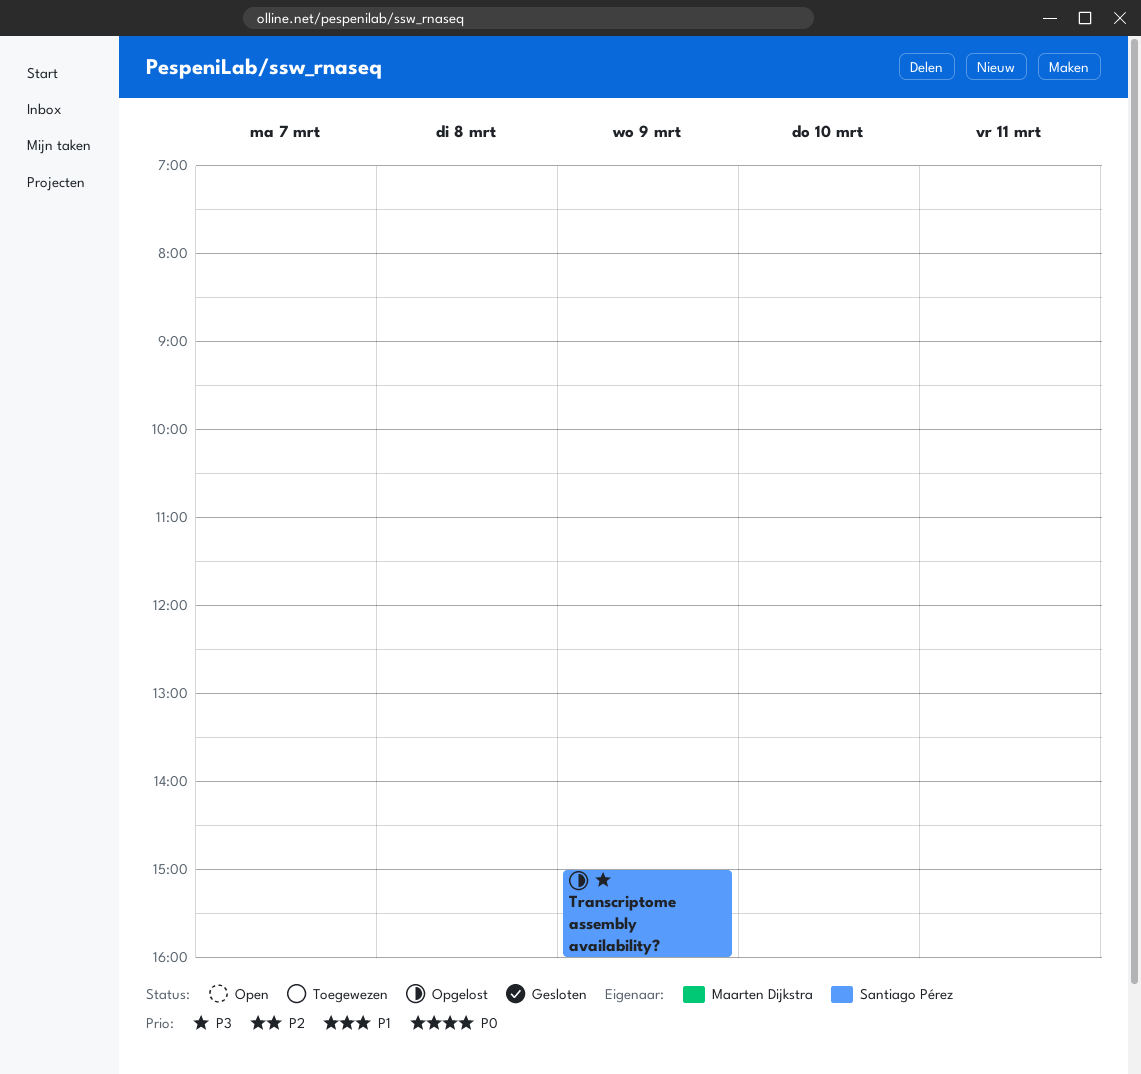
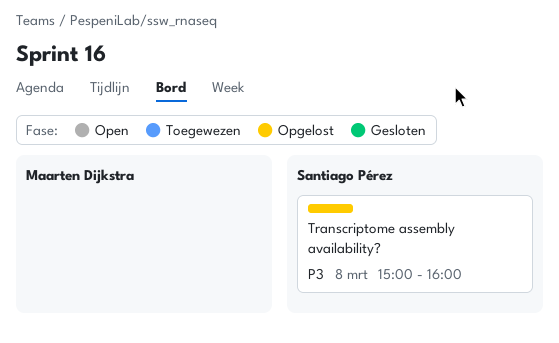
Transcriptome assembly availability?, day: Mar 9 -> Mar 8

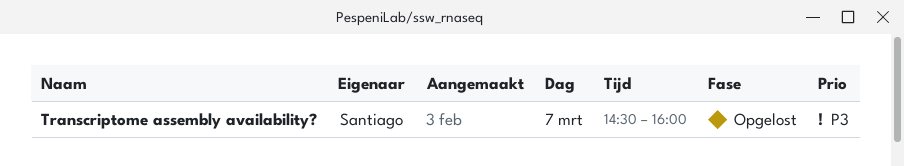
Transcriptome assembly availability?, day: Mar 8 -> Mar 7
Transcriptome assembly availability?, begins: 15:00 -> 14:30

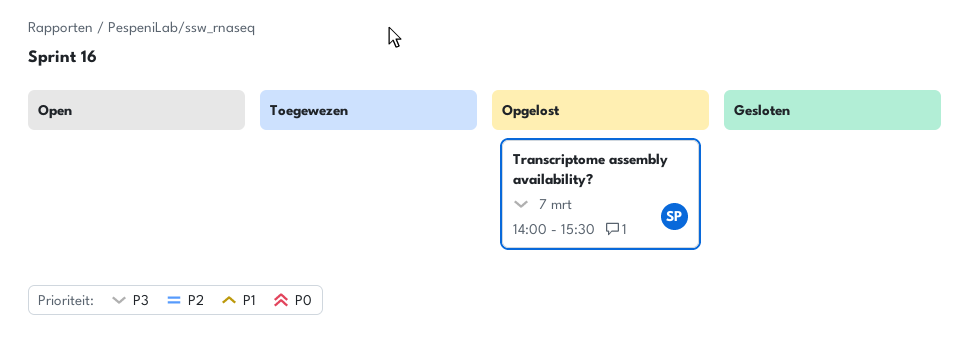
Transcriptome assembly availability?, begins: 14:30 -> 14:00
Transcriptome assembly availability?, ends: 16:00 -> 15:30

